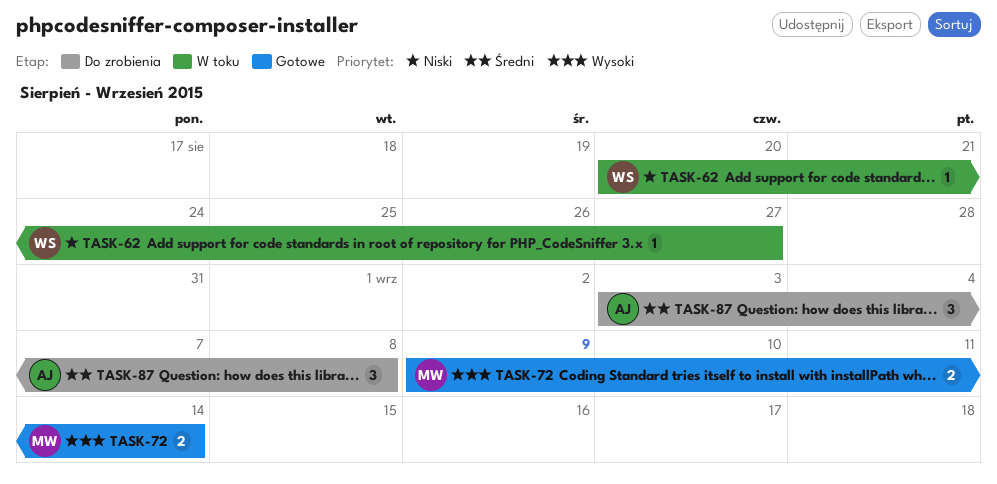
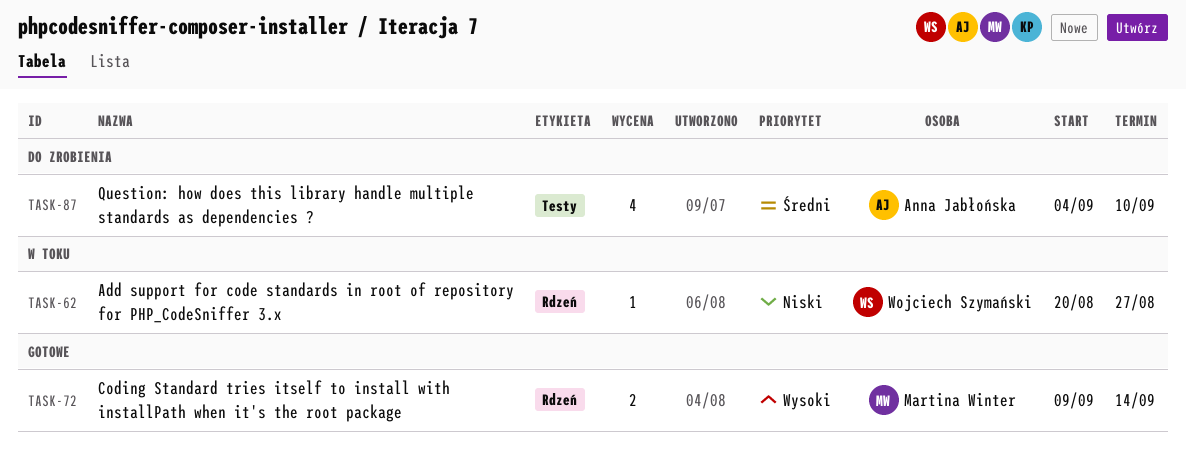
TASK-87, estimate: 3 -> 4
TASK-87, start: Sep 3 -> Sep 4
TASK-87, due: Sep 8 -> Sep 10

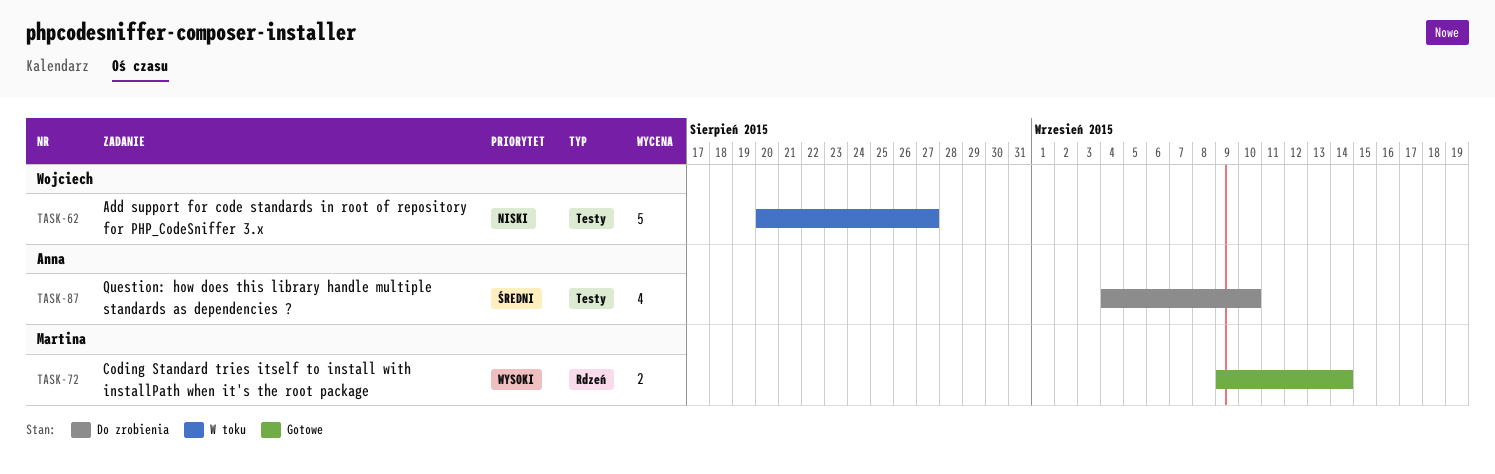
TASK-62, label: Rdzeń -> Testy
TASK-62, estimate: 1 -> 5

